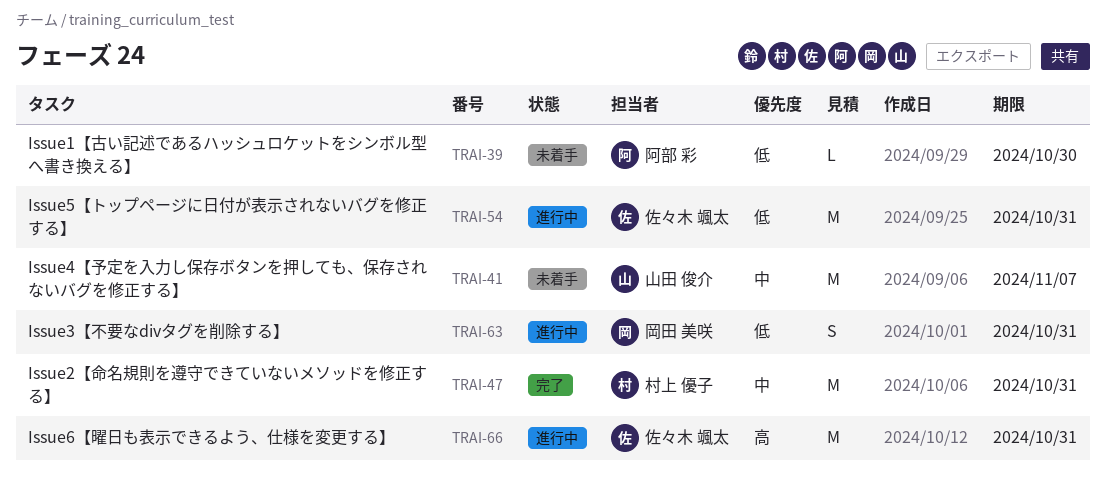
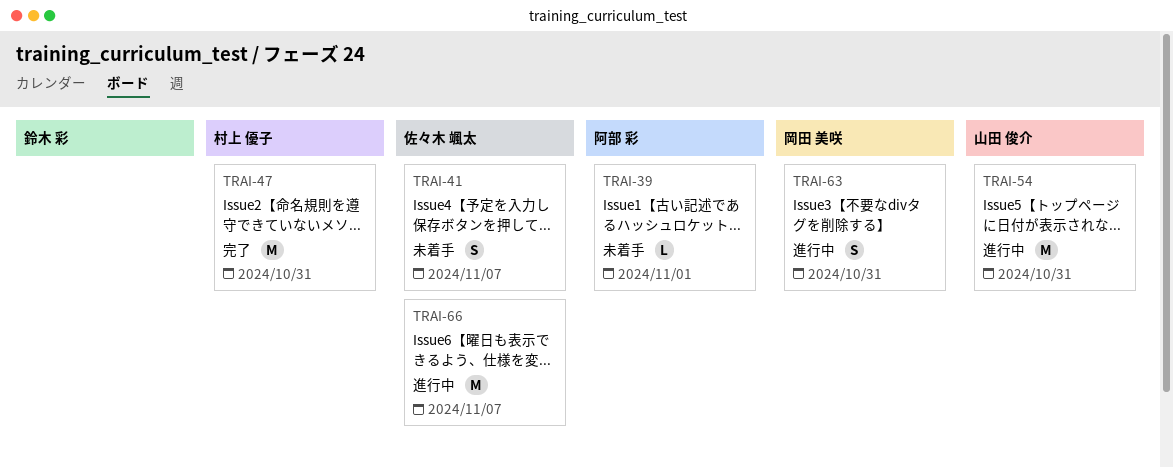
TRAI-39, due: Oct 30 -> Nov 1
TRAI-41, owner: 山田 俊介 -> 佐々木 颯太
TRAI-41, estimate: M -> S
TRAI-54, owner: 佐々木 颯太 -> 山田 俊介
TRAI-66, due: Oct 31 -> Nov 7

